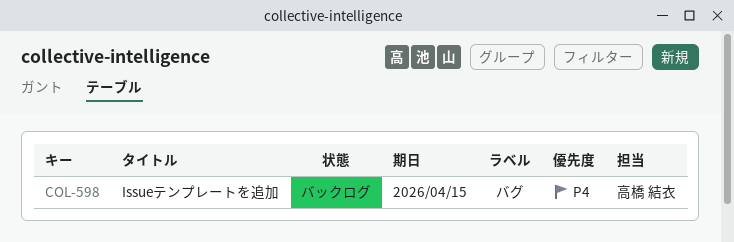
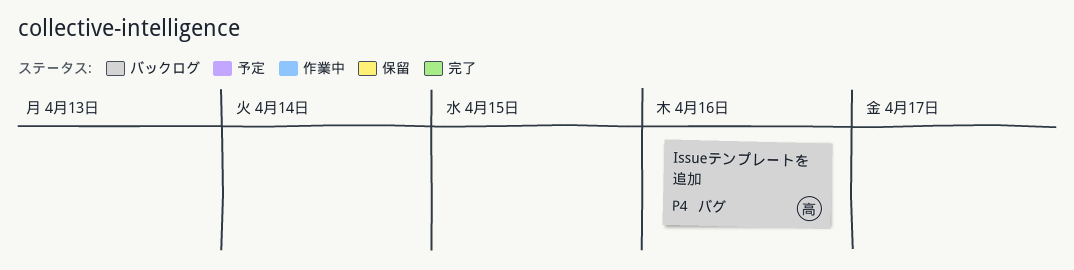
Issueテンプレートを追加, due: Apr 15 -> Apr 16

